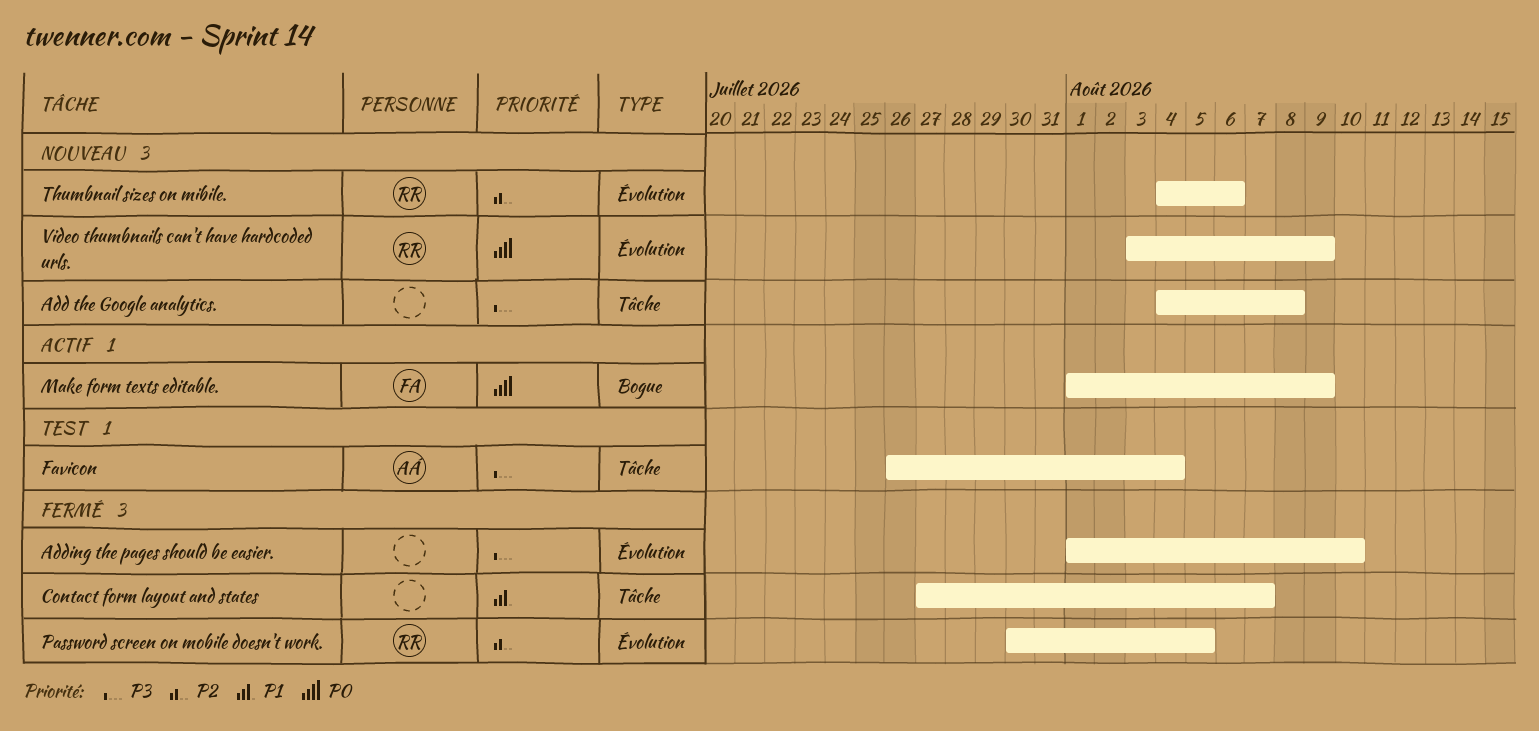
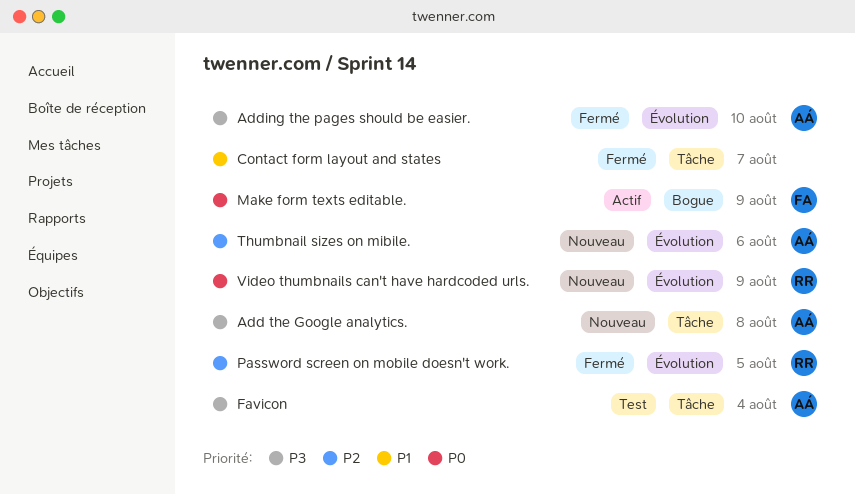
Add the Google analytics., owner: none -> AÁ
Adding the pages should be easier., owner: none -> AÁ
Thumbnail sizes on mibile., owner: RR -> AÁ

